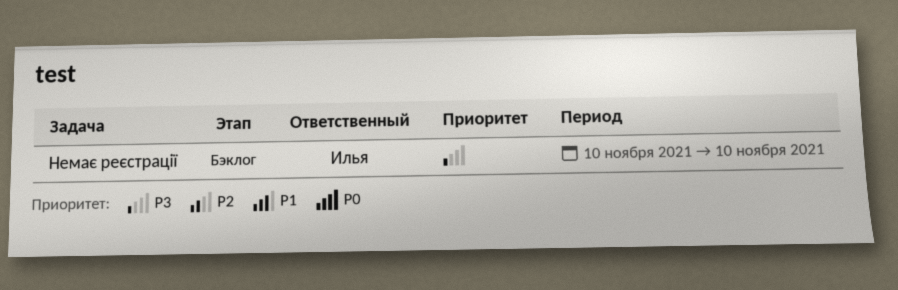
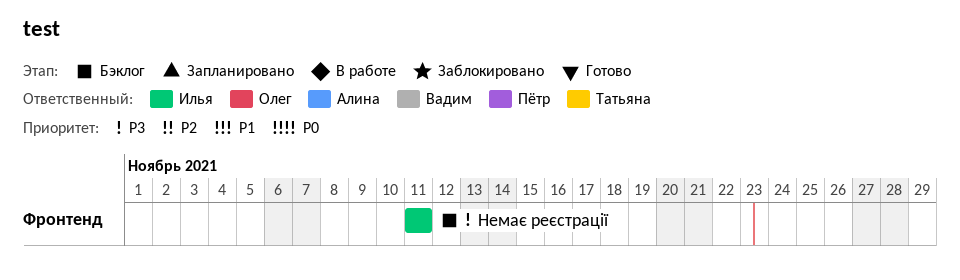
Немає реєстрації, start: Nov 10 -> Nov 11
Немає реєстрації, due: Nov 10 -> Nov 11

